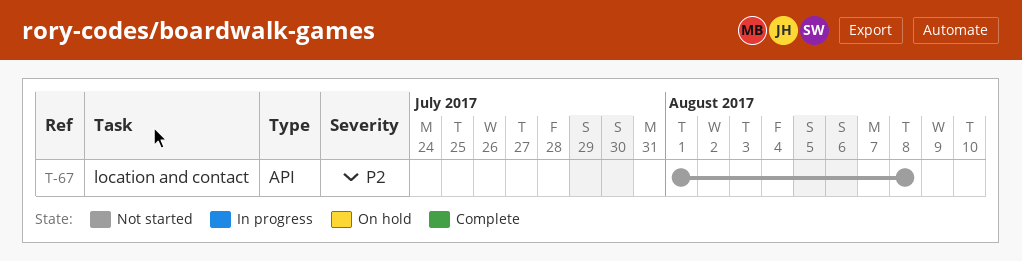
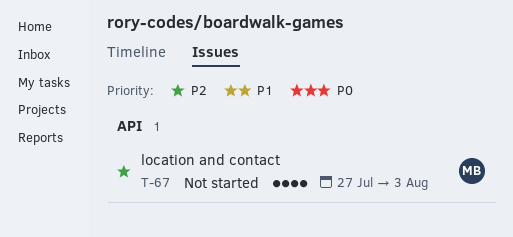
T-67, start: Aug 1 -> Jul 27
T-67, due: Aug 8 -> Aug 3

